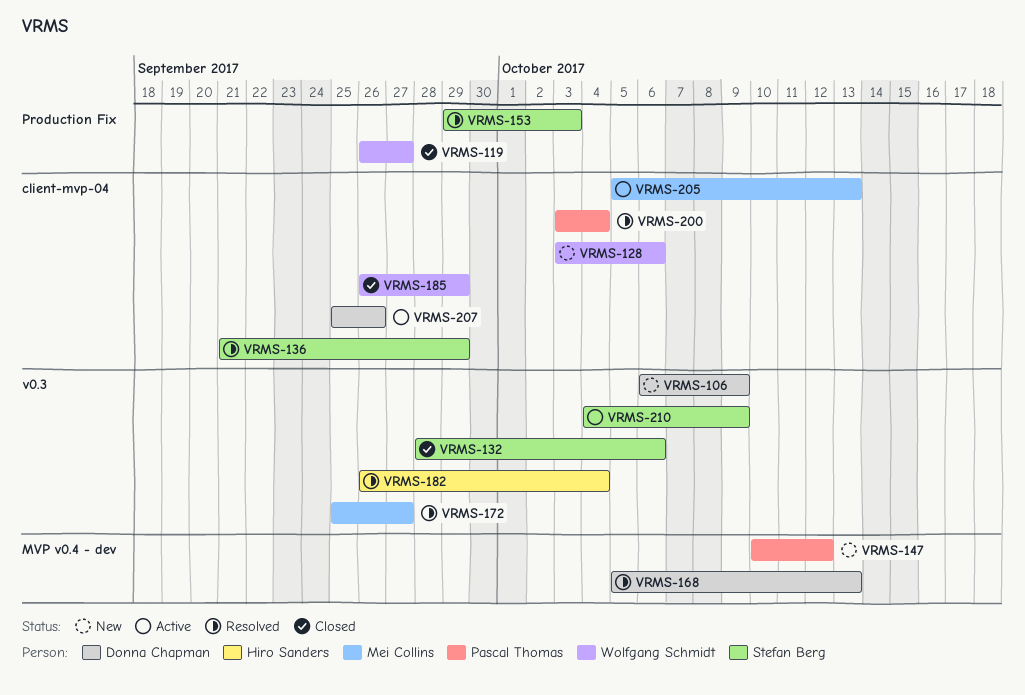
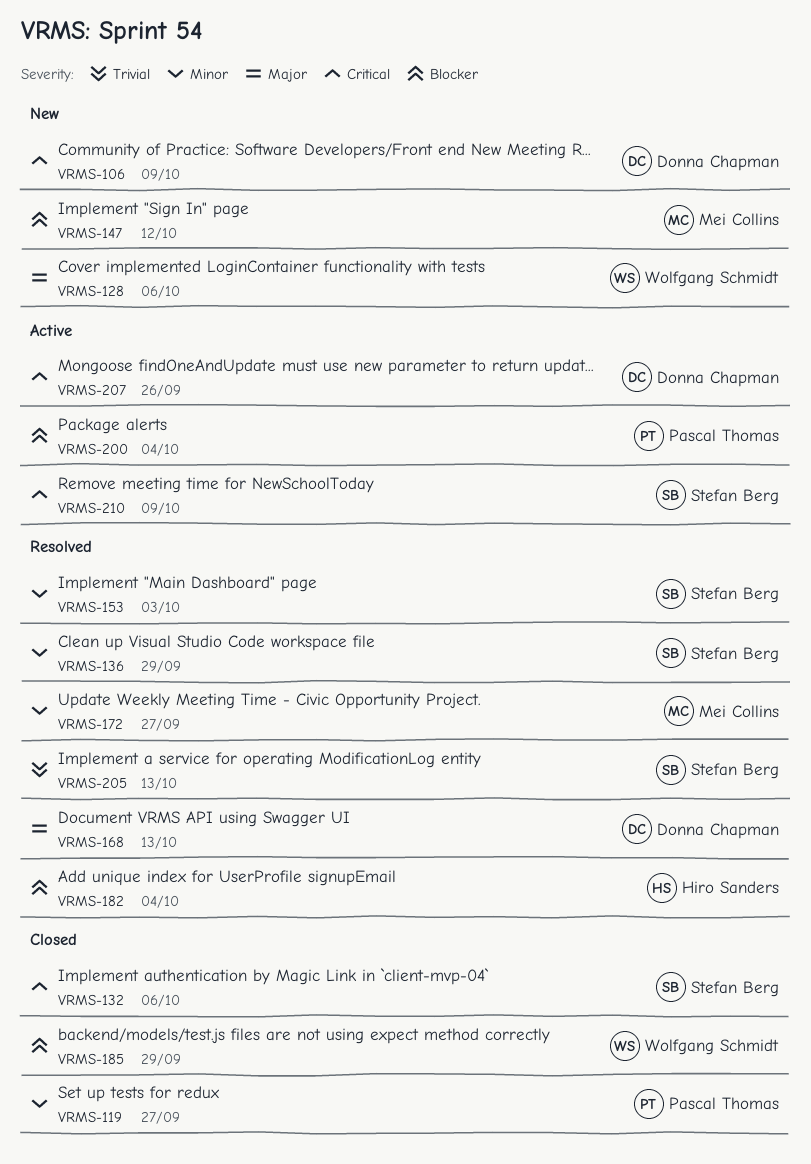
VRMS-119, owner: Wolfgang Schmidt -> Pascal Thomas
VRMS-147, owner: Pascal Thomas -> Mei Collins
VRMS-200, status: Resolved -> Active
VRMS-205, status: Active -> Resolved
VRMS-205, owner: Mei Collins -> Stefan Berg

